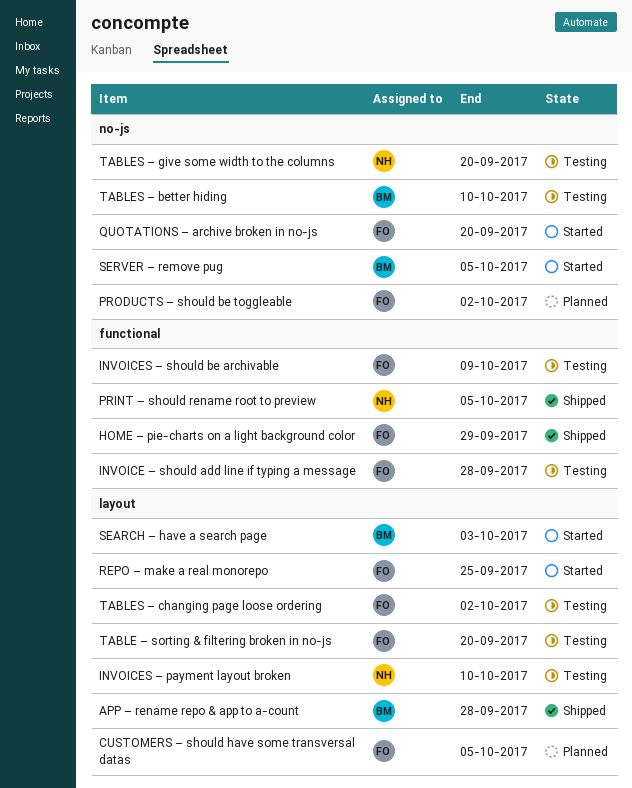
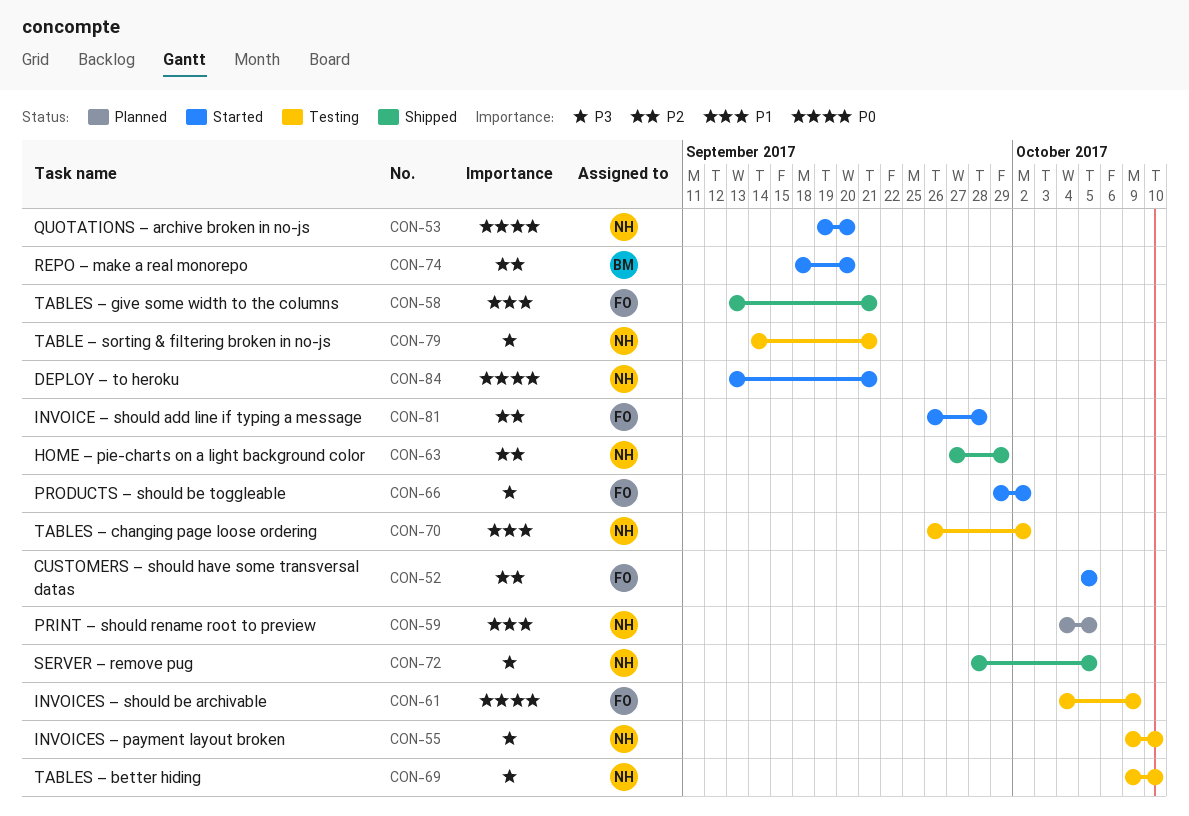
APP – rename repo & app to a-count: present -> none
CUSTOMERS – should have some transversal datas, status: Planned -> Started
DEPLOY – to heroku: none -> present
HOME – pie-charts on a light background color, owner: FO -> NH
INVOICE – should add line if typing a message, status: Testing -> Started
PRINT – should rename root to preview, status: Shipped -> Planned
PRODUCTS – should be toggleable, status: Planned -> Started
QUOTATIONS – archive broken in no-js, owner: FO -> NH
REPO – make a real monorepo, owner: FO -> BM
REPO – make a real monorepo, due: Sep 25 -> Sep 20
SEARCH – have a search page: present -> none
SERVER – remove pug, status: Started -> Shipped
SERVER – remove pug, owner: BM -> NH
TABLE – sorting & filtering broken in no-js, owner: FO -> NH
TABLE – sorting & filtering broken in no-js, due: Sep 20 -> Sep 21
TABLES – better hiding, owner: BM -> NH
TABLES – changing page loose ordering, owner: FO -> NH
TABLES – give some width to the columns, status: Testing -> Shipped
TABLES – give some width to the columns, owner: NH -> FO
TABLES – give some width to the columns, due: Sep 20 -> Sep 21

